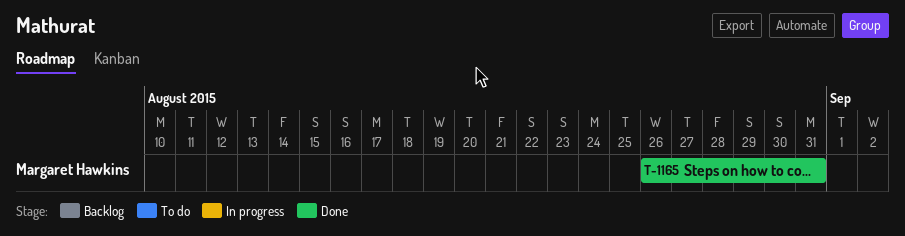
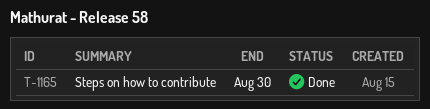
T-1165, due: Aug 31 -> Aug 30

